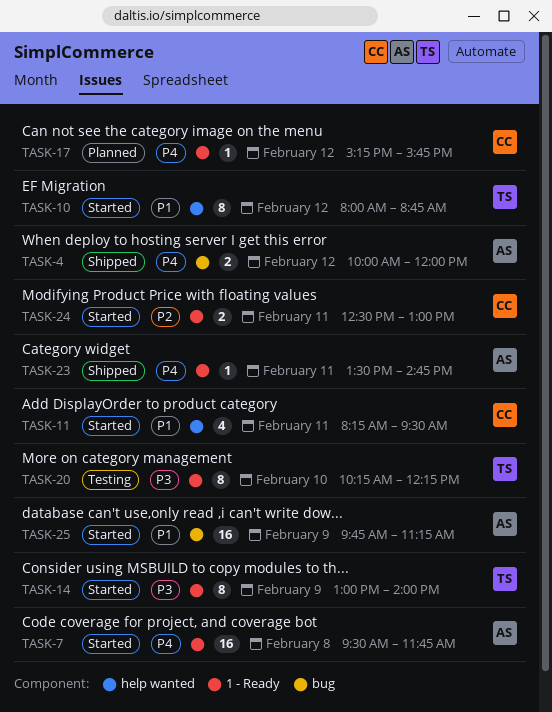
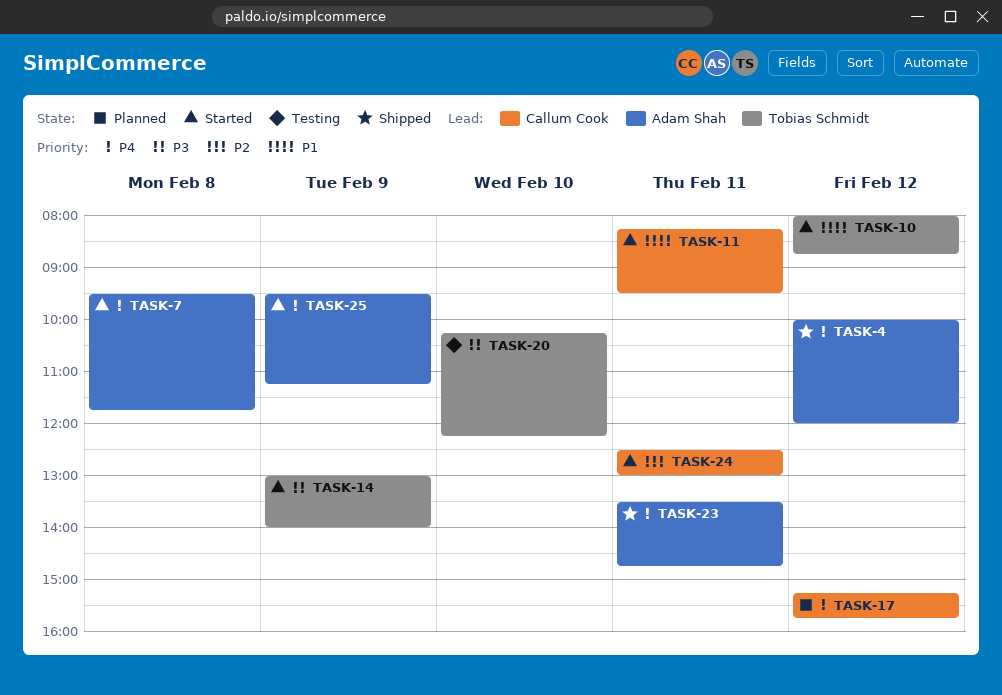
TASK-25, priority: P1 -> P4
TASK-25, begins: 09:45 -> 09:30

